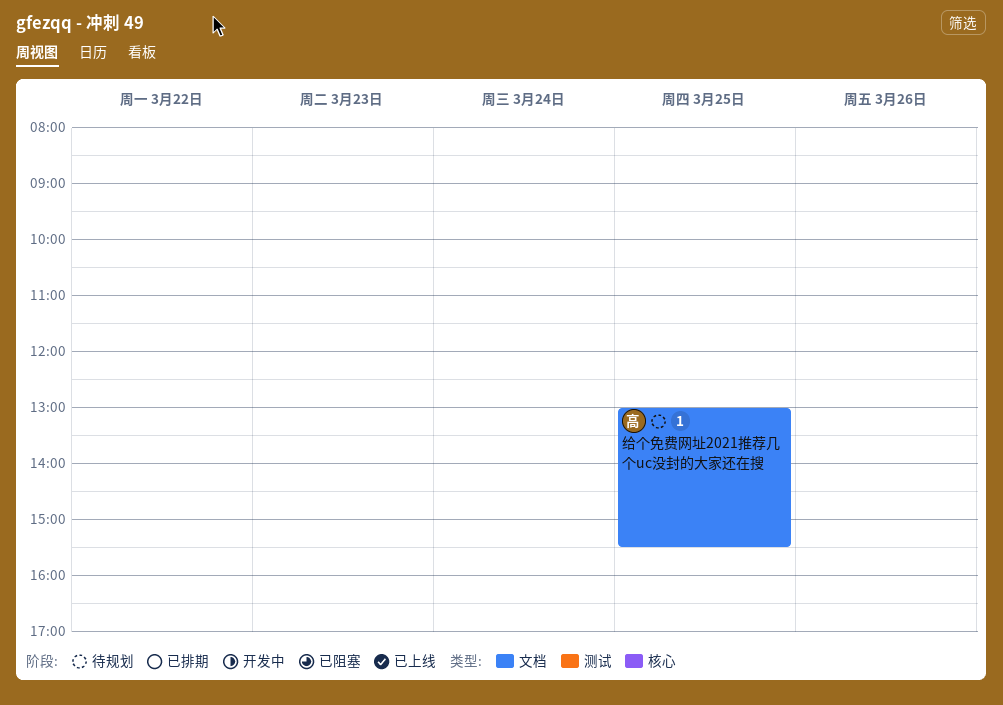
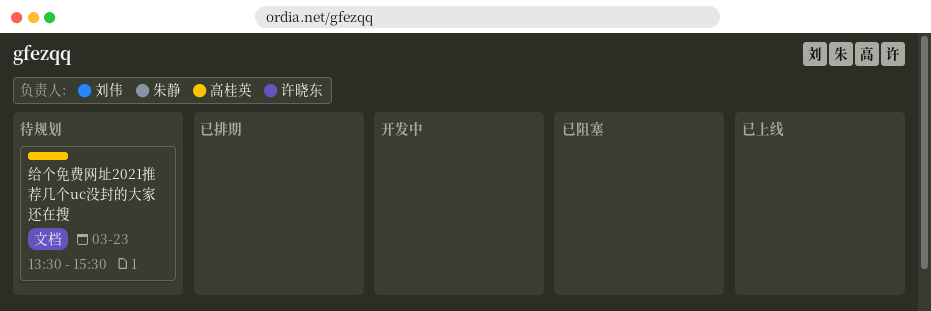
给个免费网址2021推荐几个uc没封的大家还在搜, day: Mar 25 -> Mar 23
给个免费网址2021推荐几个uc没封的大家还在搜, begins: 13:00 -> 13:30

